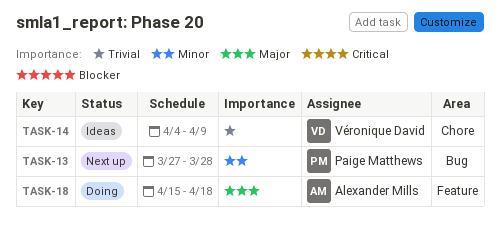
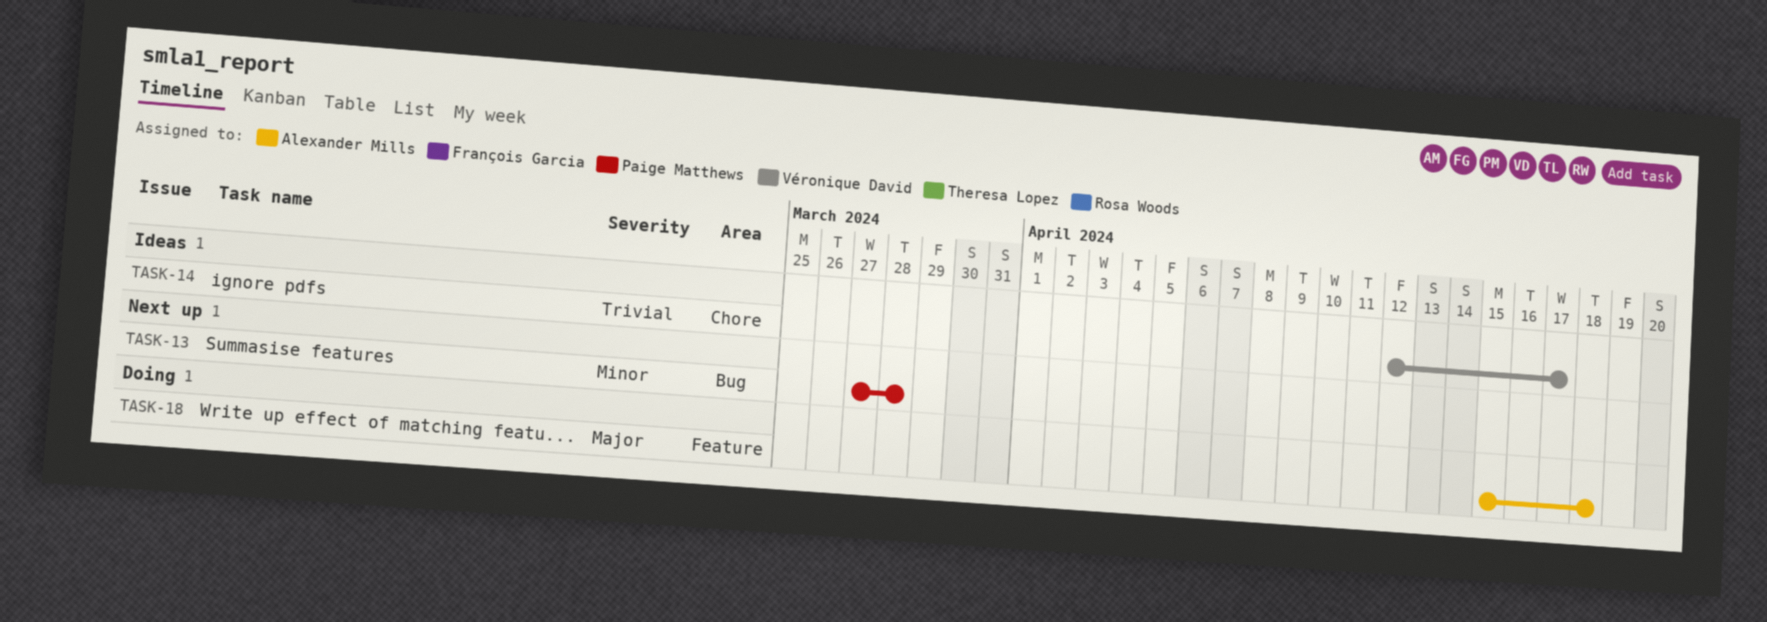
TASK-14, start: Apr 4 -> Apr 12
TASK-14, due: Apr 9 -> Apr 17

